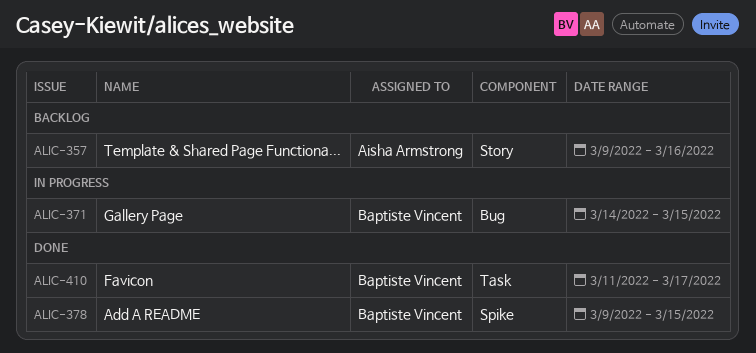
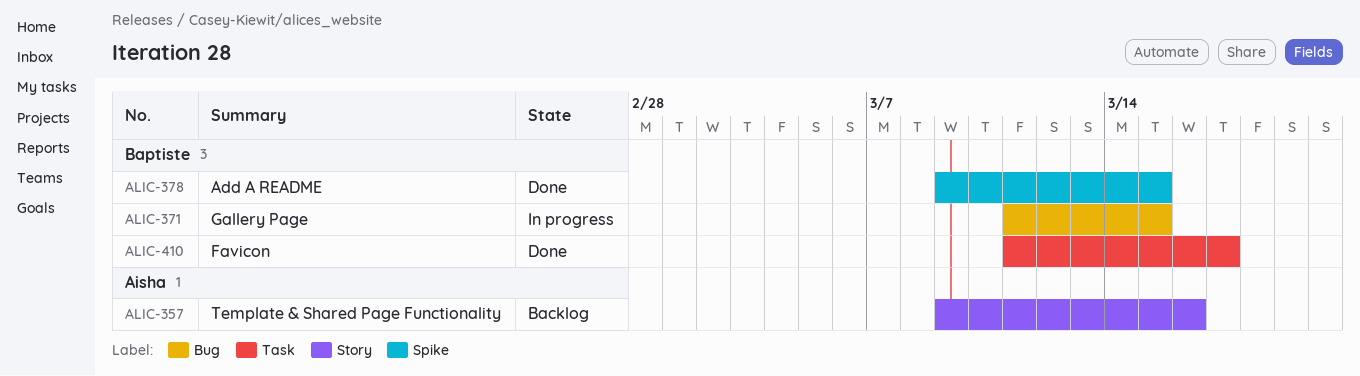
ALIC-371, start: Mar 14 -> Mar 11

